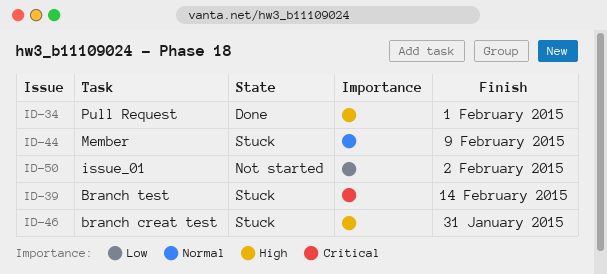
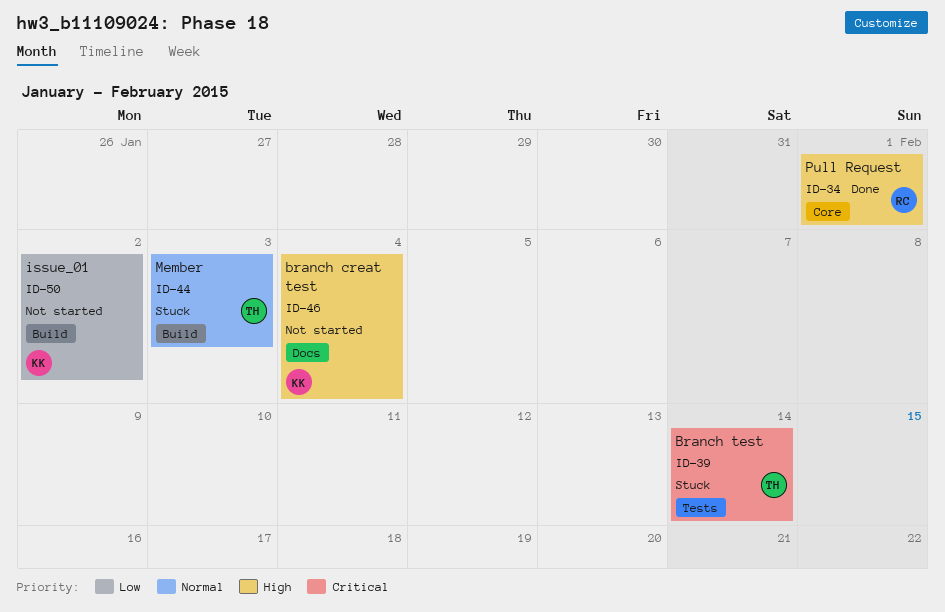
ID-44, due: Feb 9 -> Feb 3
ID-46, status: Stuck -> Not started
ID-46, due: Jan 31 -> Feb 4

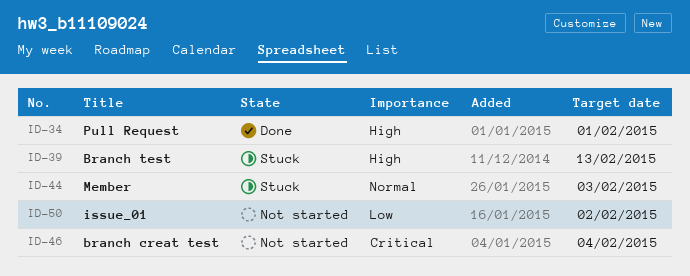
ID-39, priority: Critical -> High
ID-39, due: Feb 14 -> Feb 13
ID-46, priority: High -> Critical

